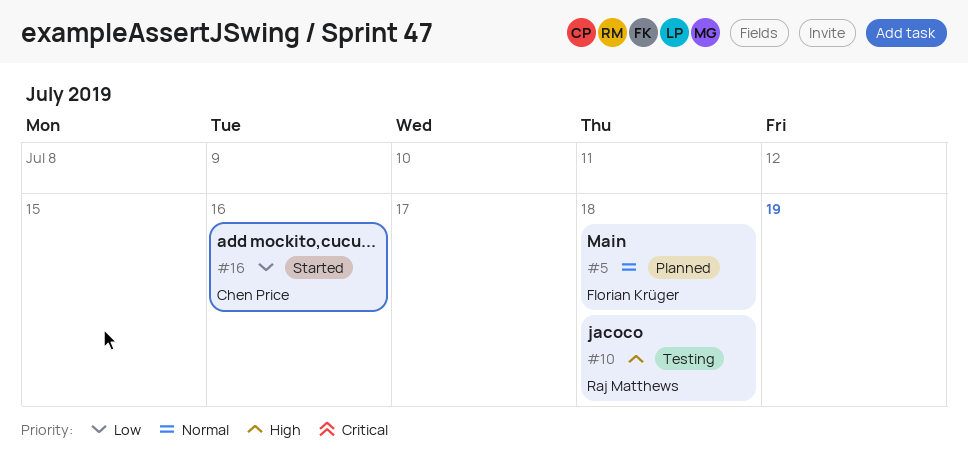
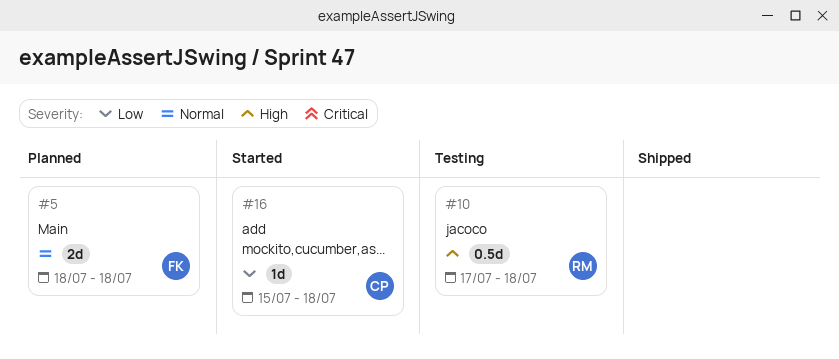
#16, due: Jul 16 -> Jul 18

